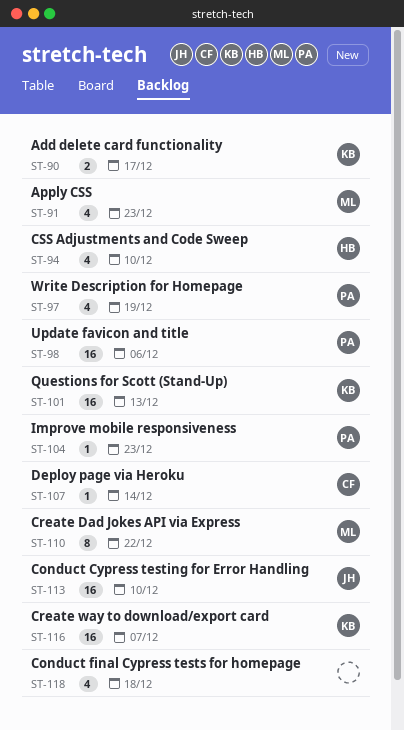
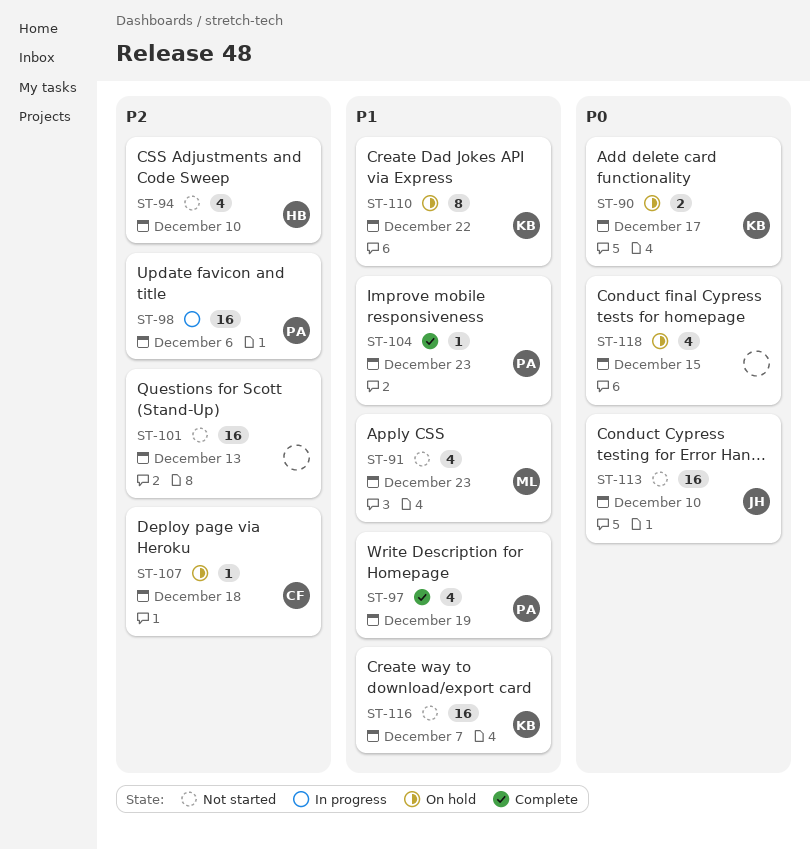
ST-101, owner: KB -> none
ST-107, due: Dec 14 -> Dec 18
ST-110, owner: ML -> KB
ST-118, due: Dec 18 -> Dec 15

